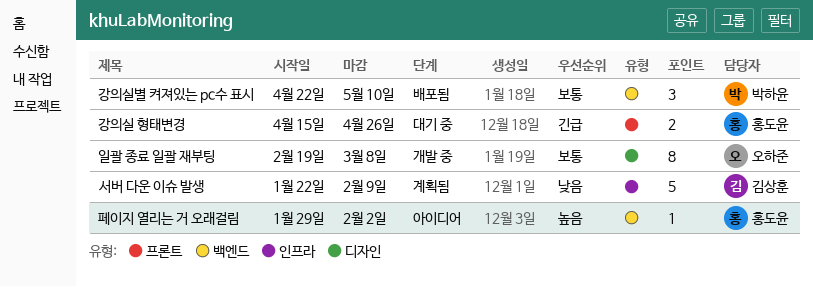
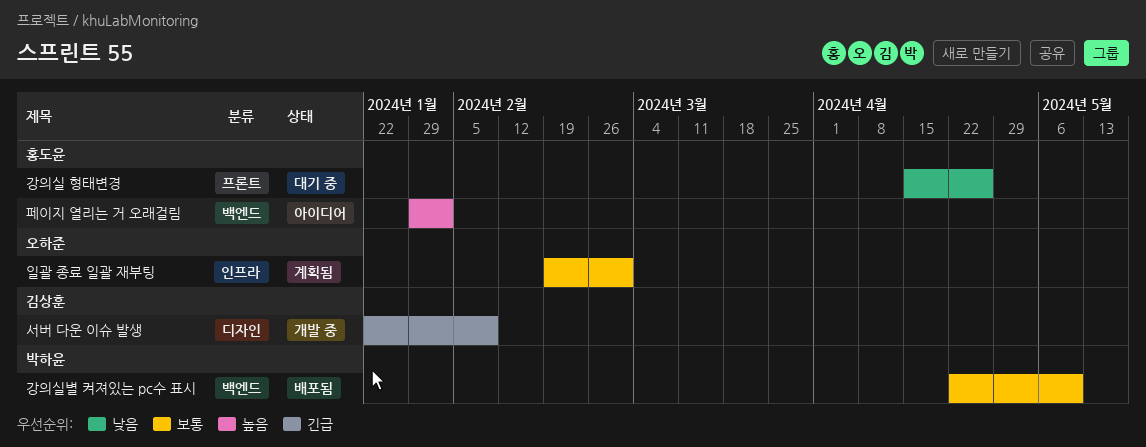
강의실 형태변경, priority: 긴급 -> 낮음
서버 다운 이슈 발생, status: 계획됨 -> 개발 중
서버 다운 이슈 발생, priority: 낮음 -> 긴급
서버 다운 이슈 발생, label: 인프라 -> 디자인
일괄 종료 일괄 재부팅, status: 개발 중 -> 계획됨
일괄 종료 일괄 재부팅, label: 디자인 -> 인프라
일괄 종료 일괄 재부팅, due: Mar 8 -> Mar 1

